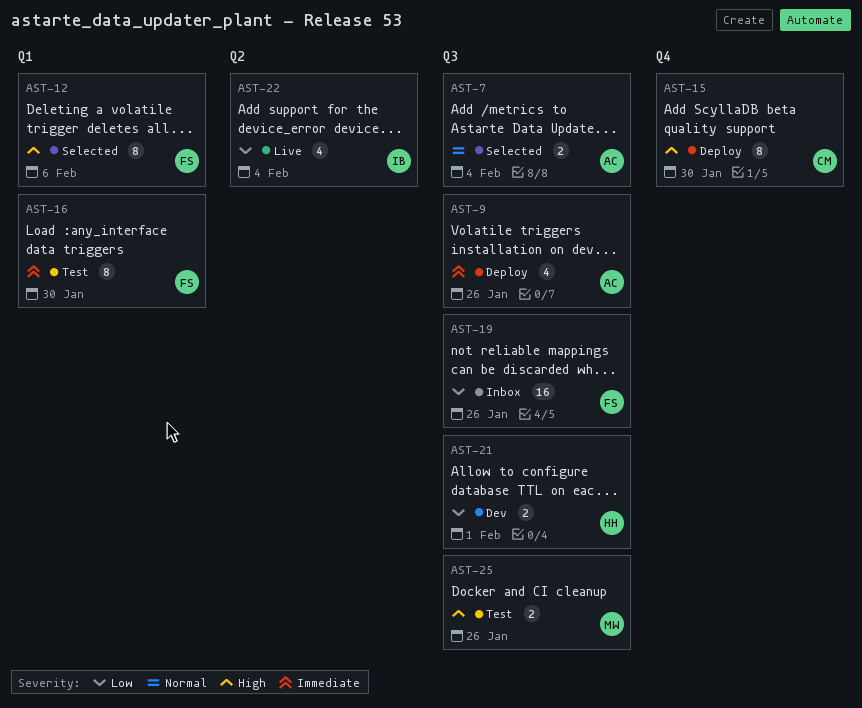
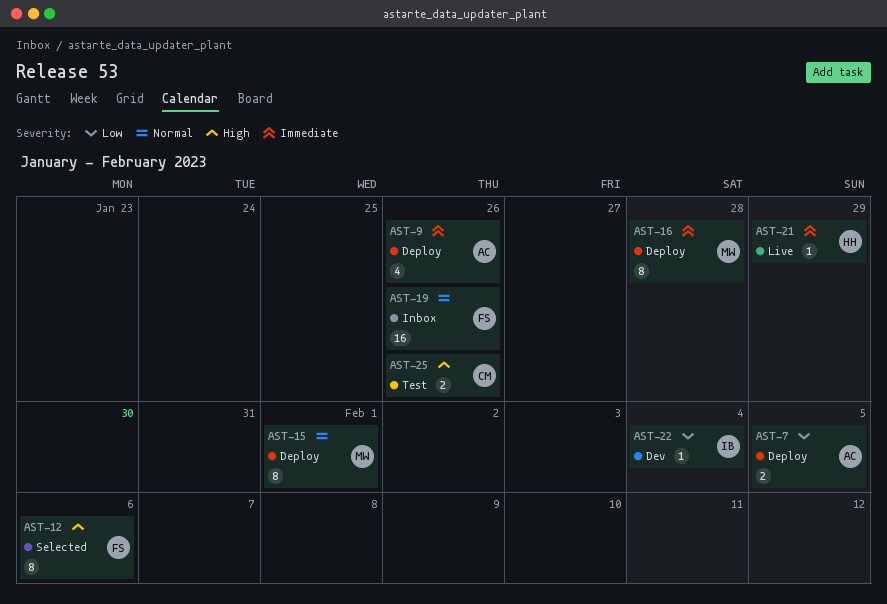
AST-7, status: Selected -> Deploy
AST-7, priority: Normal -> Low
AST-7, due: Feb 4 -> Feb 5
AST-15, owner: CM -> MW
AST-15, priority: High -> Normal
AST-15, due: Jan 30 -> Feb 1
AST-16, status: Test -> Deploy
AST-16, owner: FS -> MW
AST-16, due: Jan 30 -> Jan 28
AST-19, priority: Low -> Normal
AST-21, status: Dev -> Live
AST-21, priority: Low -> Immediate
AST-21, estimate: 2 -> 1
AST-21, due: Feb 1 -> Jan 29
AST-22, status: Live -> Dev
AST-22, estimate: 4 -> 1
AST-25, owner: MW -> CM

